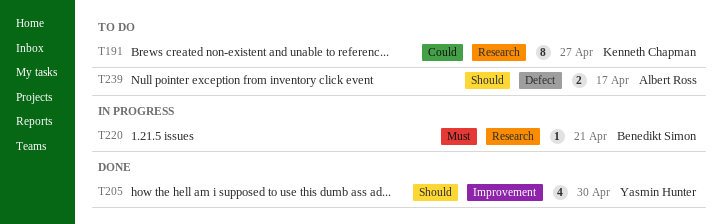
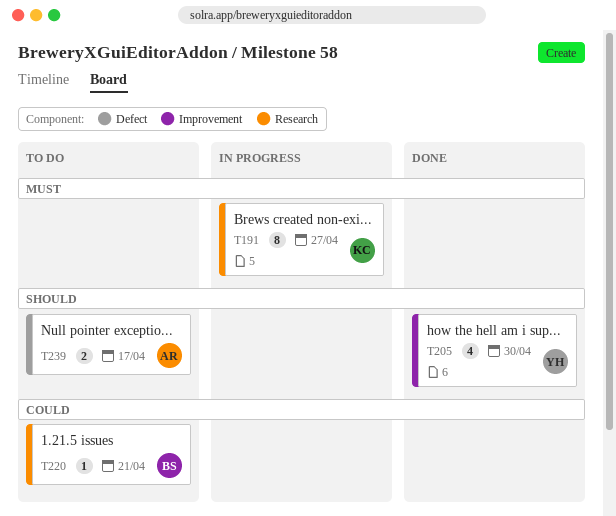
T191, status: To do -> In progress
T191, priority: Could -> Must
T220, status: In progress -> To do
T220, priority: Must -> Could

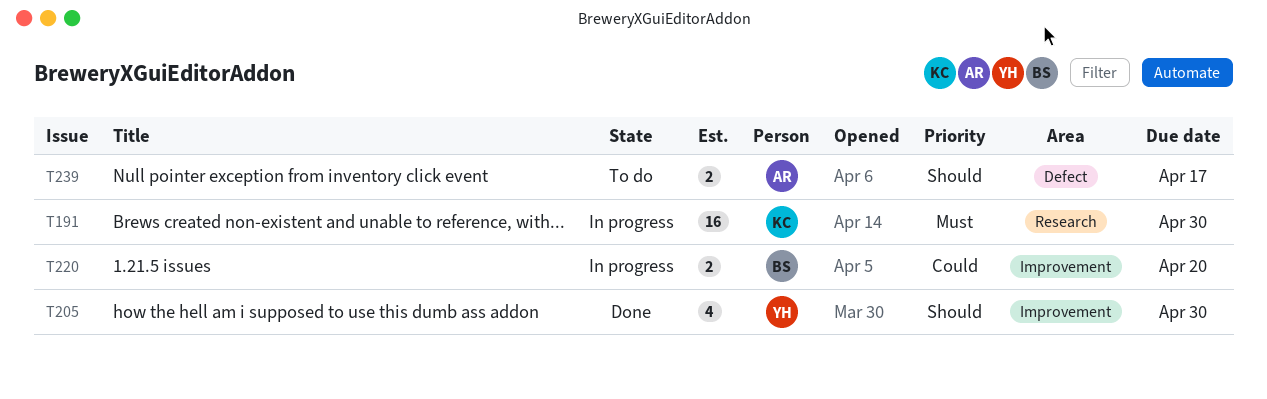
T191, estimate: 8 -> 16
T191, due: Apr 27 -> Apr 30
T220, status: To do -> In progress
T220, label: Research -> Improvement
T220, estimate: 1 -> 2
T220, due: Apr 21 -> Apr 20

